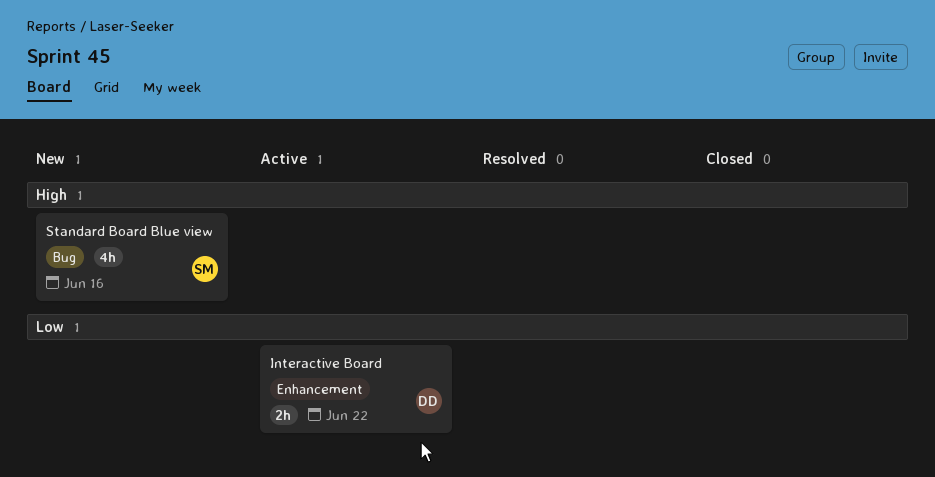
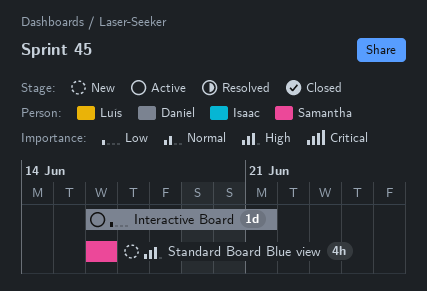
Interactive Board, estimate: 2h -> 1d
Interactive Board, due: Jun 22 -> Jun 21

